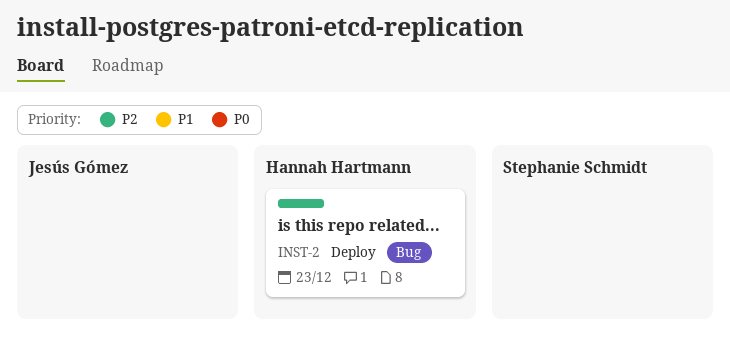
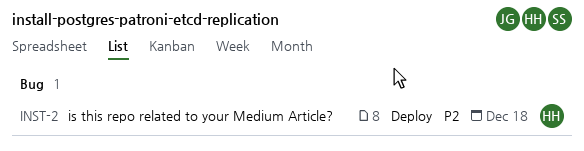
INST-2, due: Dec 23 -> Dec 18

